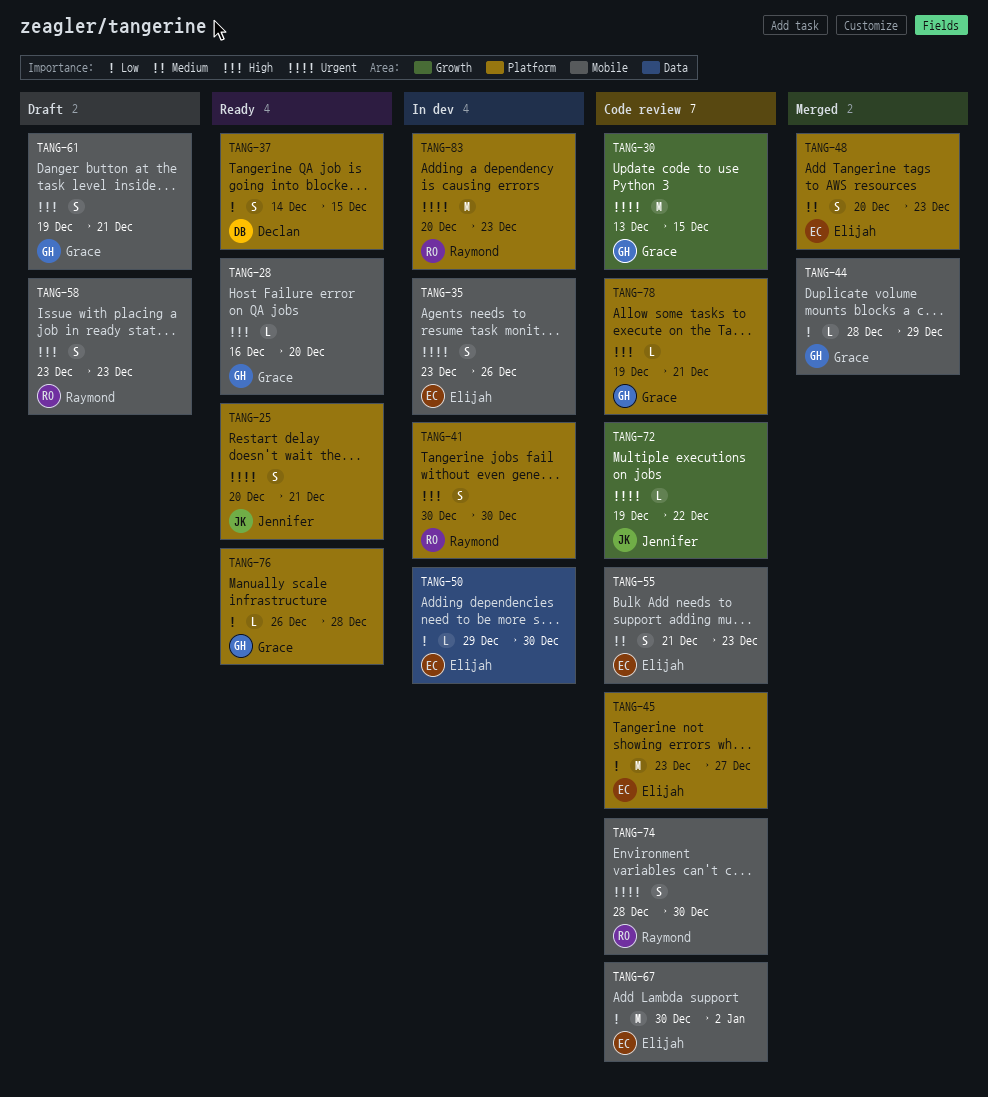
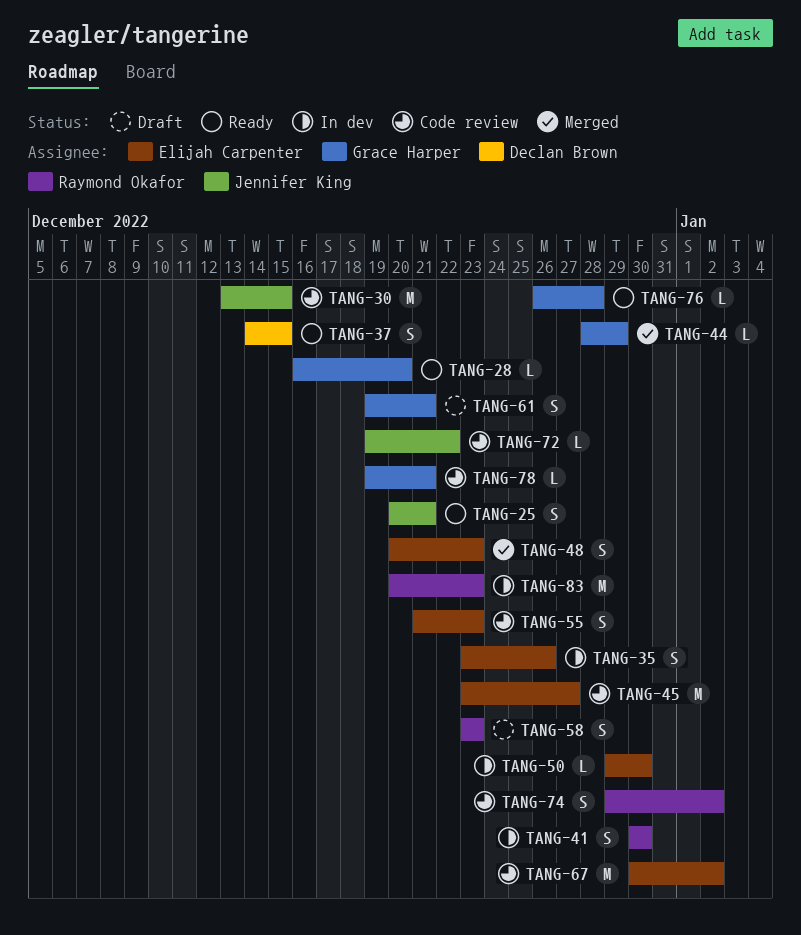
TANG-30, owner: Grace Harper -> Jennifer King
TANG-74, start: Dec 28 -> Dec 29
TANG-74, due: Dec 30 -> Jan 2

